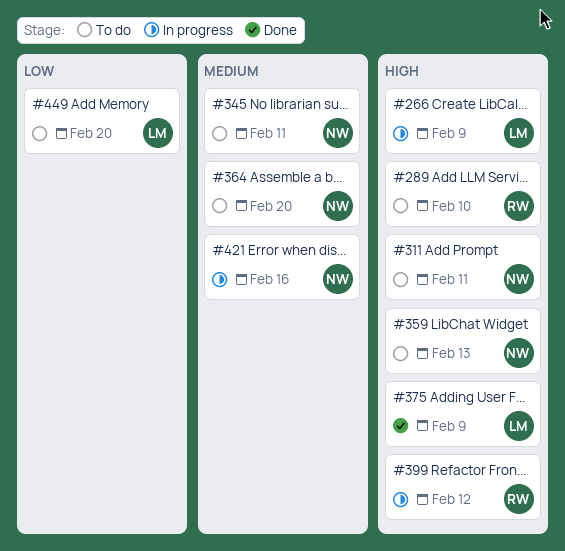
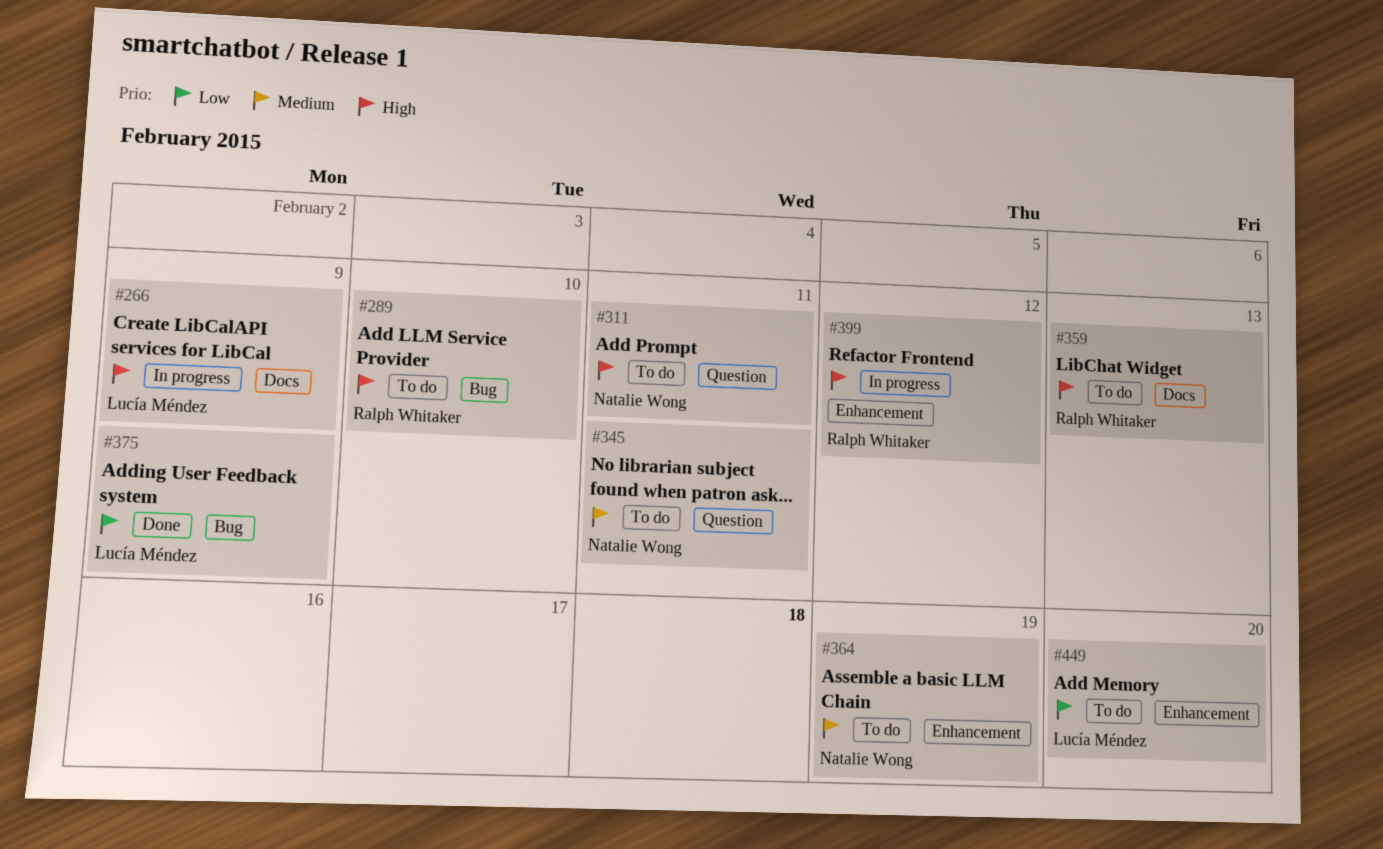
#359, owner: Natalie Wong -> Ralph Whitaker
#364, due: Feb 20 -> Feb 19
#375, priority: High -> Low
#421: present -> none

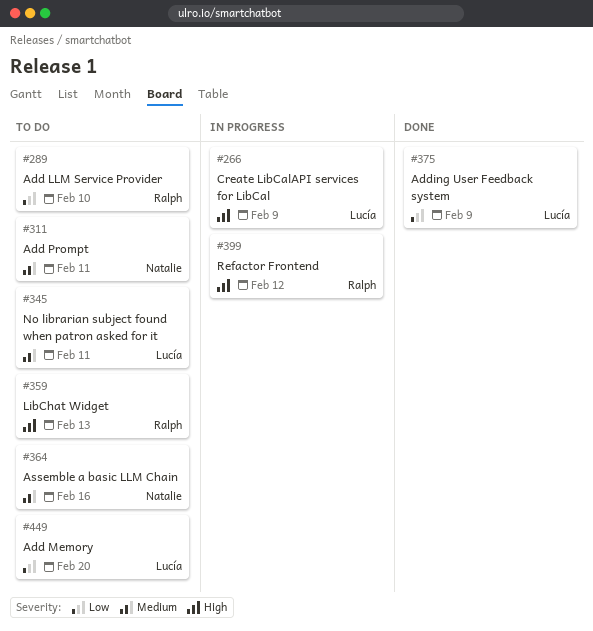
#289, priority: High -> Low
#311, priority: High -> Medium
#345, owner: Natalie Wong -> Lucía Méndez
#364, due: Feb 19 -> Feb 16

